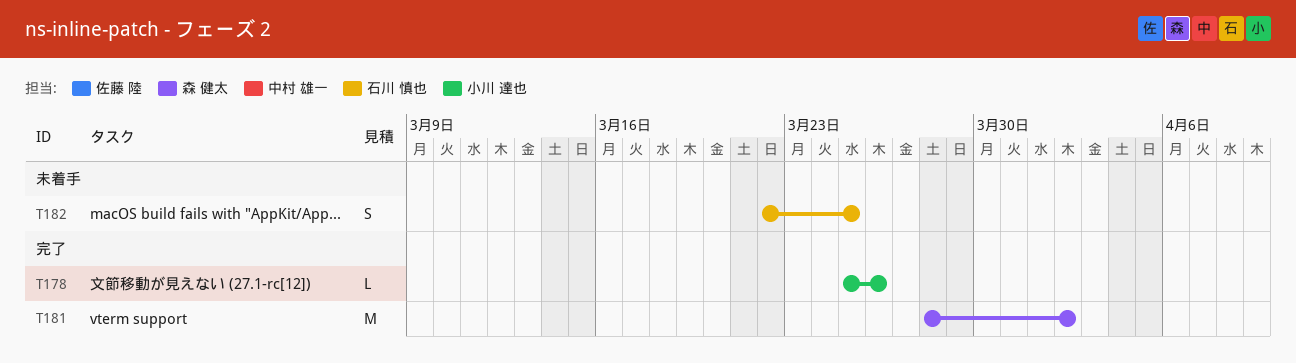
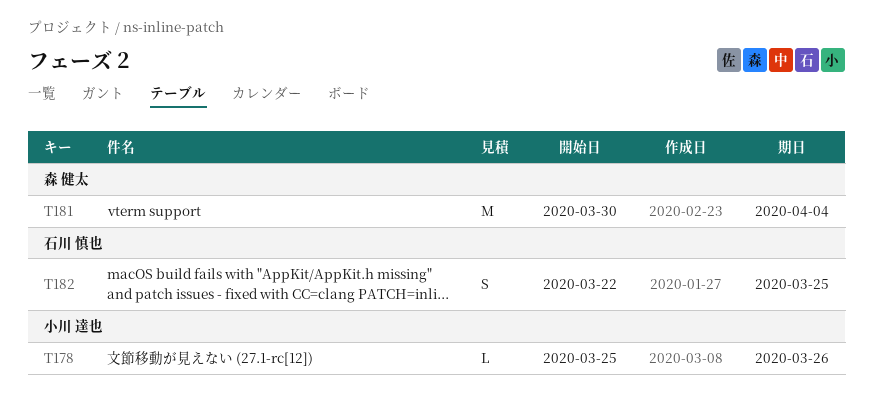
T181, start: Mar 28 -> Mar 30
T181, due: Apr 2 -> Apr 4

